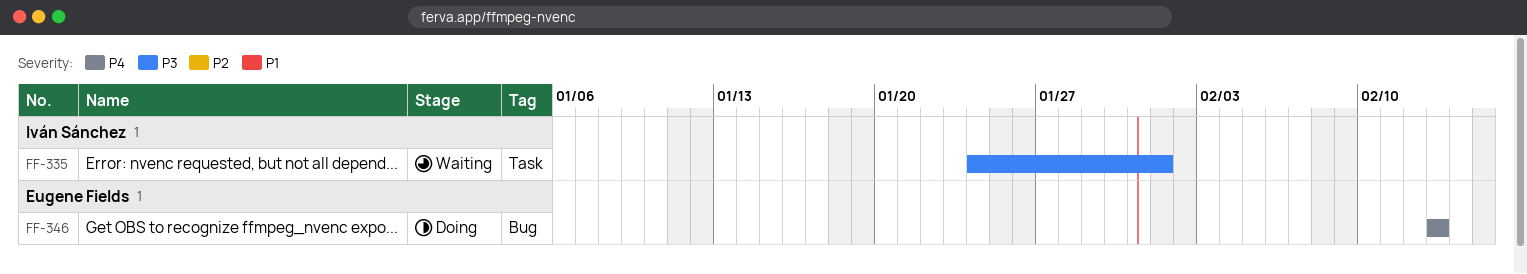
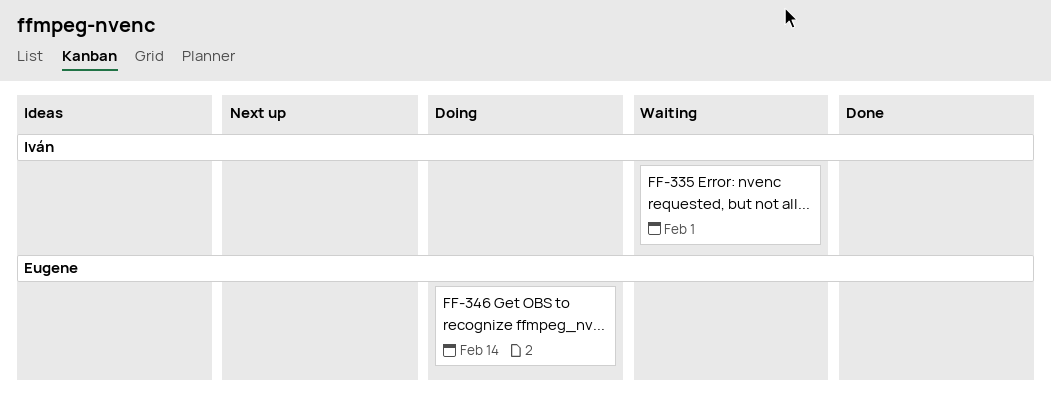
FF-346, due: Feb 13 -> Feb 14

